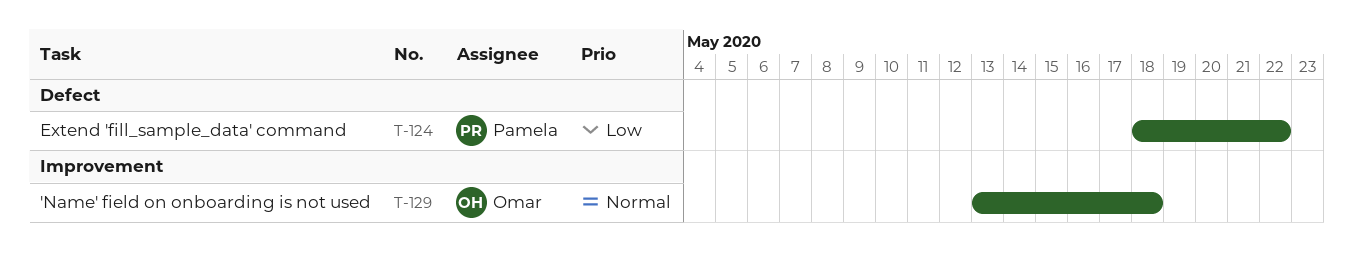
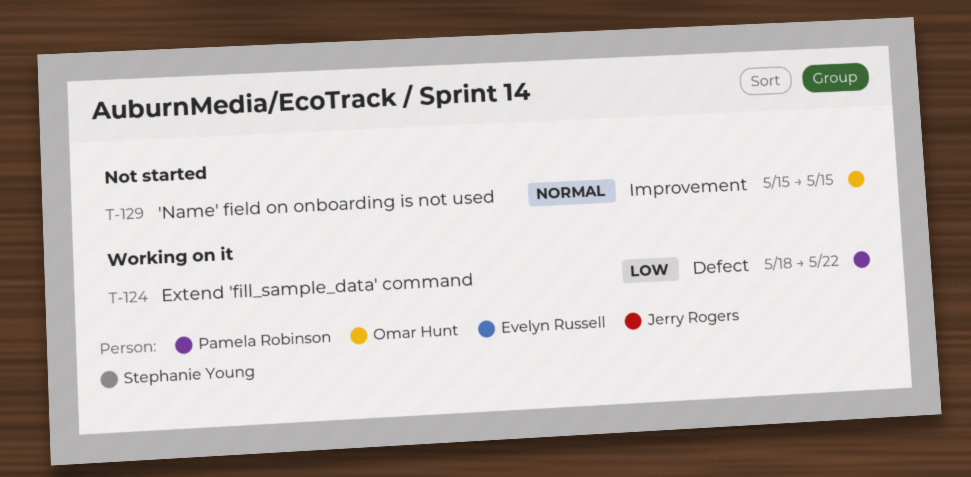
T-129, start: May 13 -> May 15
T-129, due: May 18 -> May 15

